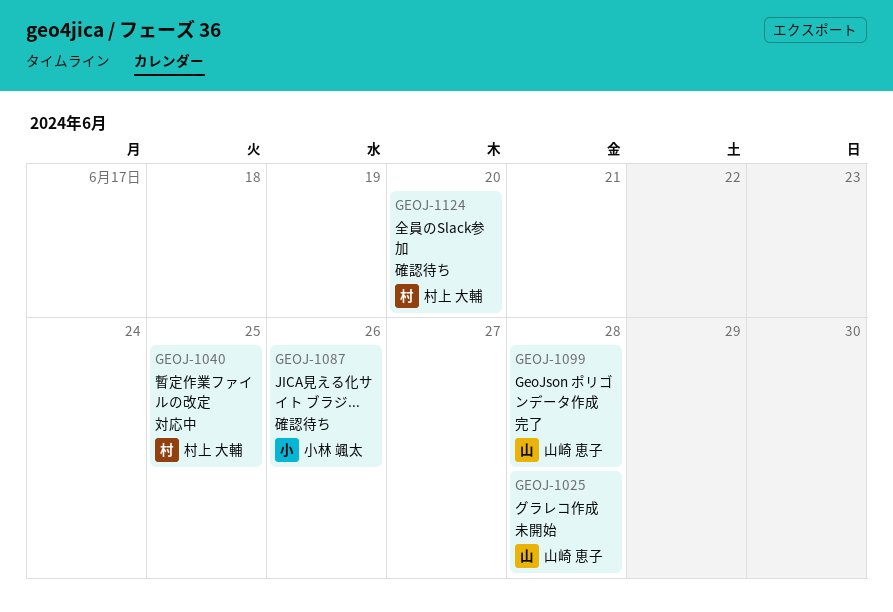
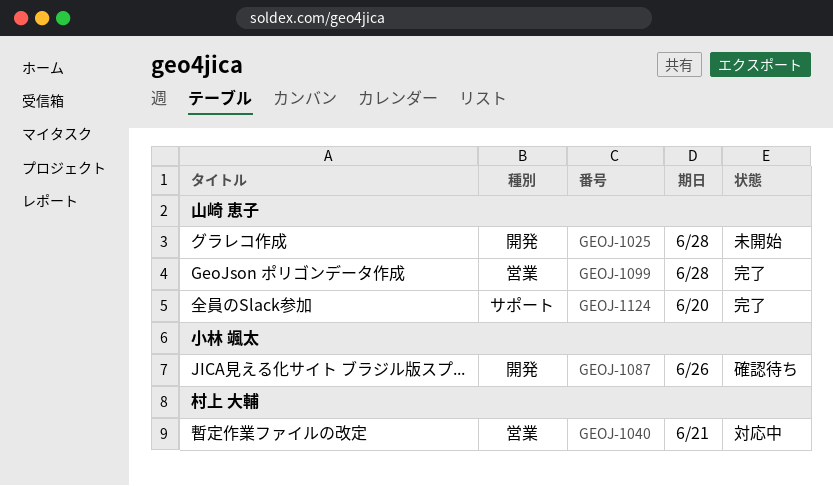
GEOJ-1040, due: Jun 25 -> Jun 21
GEOJ-1124, status: 確認待ち -> 完了
GEOJ-1124, owner: 村上 大輔 -> 山崎 恵子

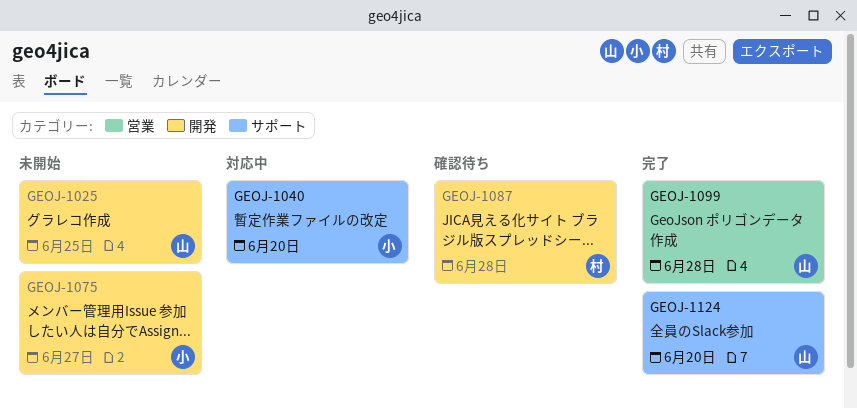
GEOJ-1025, due: Jun 28 -> Jun 25
GEOJ-1040, owner: 村上 大輔 -> 小林 颯太
GEOJ-1040, label: 営業 -> サポート
GEOJ-1040, due: Jun 21 -> Jun 20
GEOJ-1075: none -> present
GEOJ-1087, owner: 小林 颯太 -> 村上 大輔
GEOJ-1087, due: Jun 26 -> Jun 28

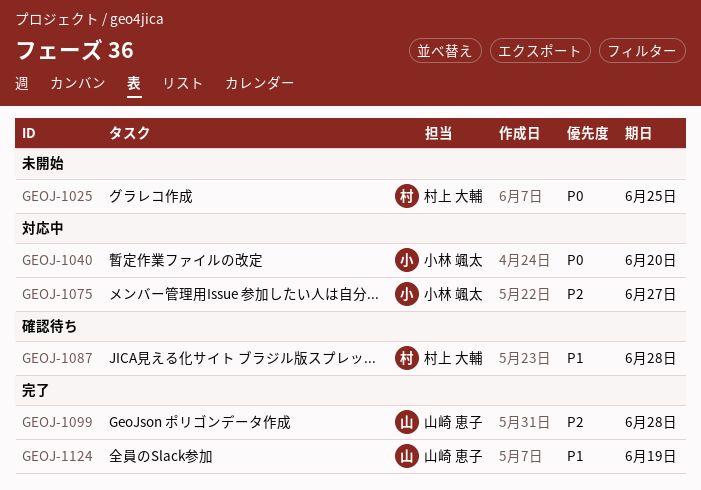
GEOJ-1025, owner: 山崎 恵子 -> 村上 大輔
GEOJ-1075, status: 未開始 -> 対応中
GEOJ-1124, due: Jun 20 -> Jun 19

